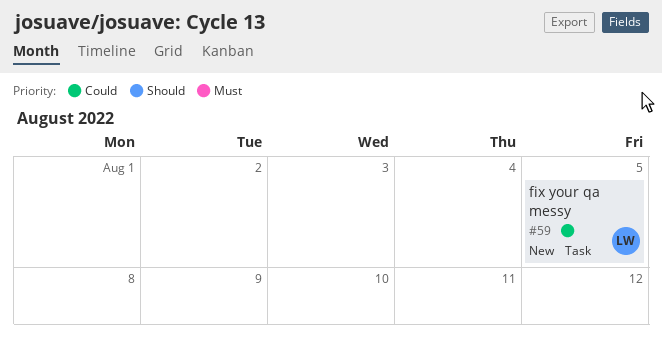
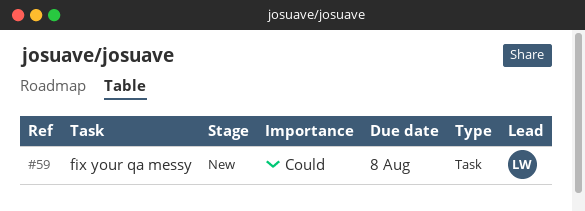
#59, due: Aug 5 -> Aug 8

